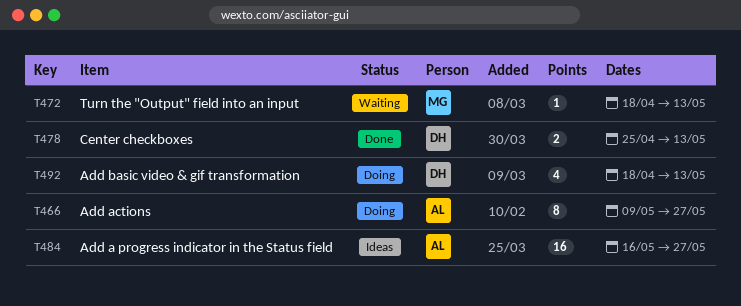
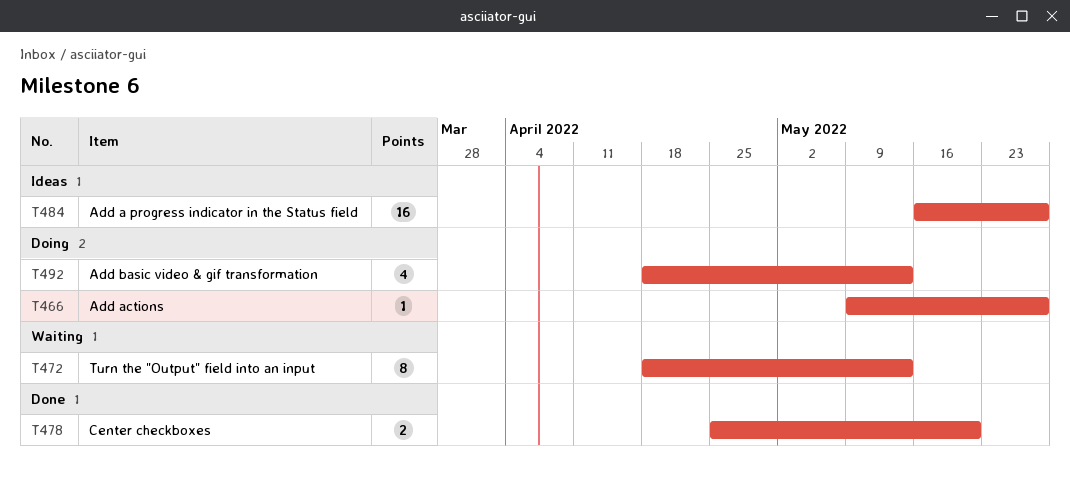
T466, estimate: 8 -> 1
T472, estimate: 1 -> 8
T478, due: May 13 -> May 20

